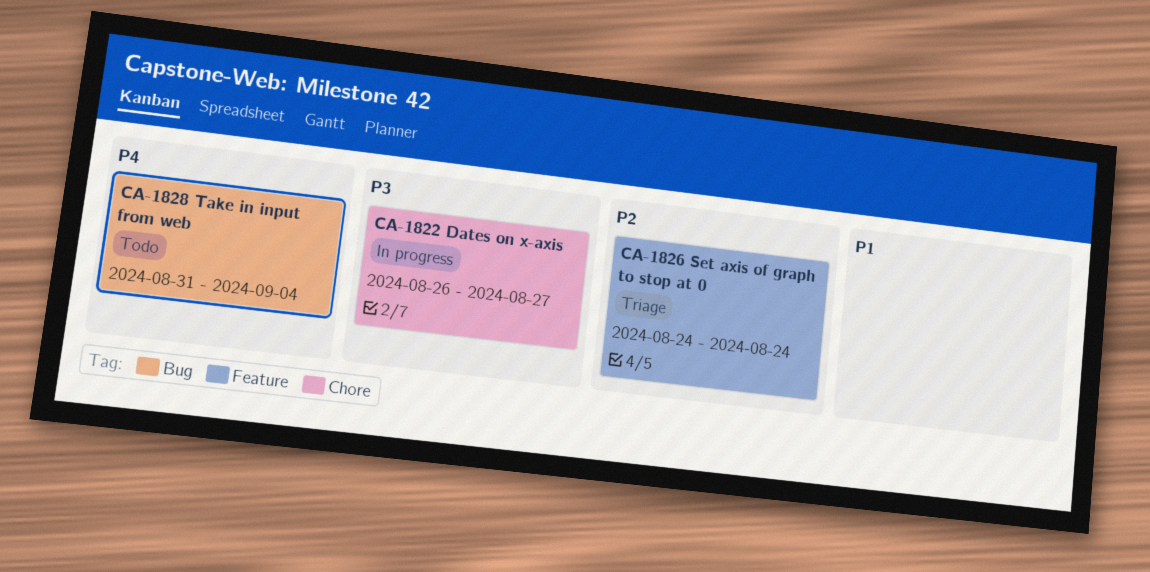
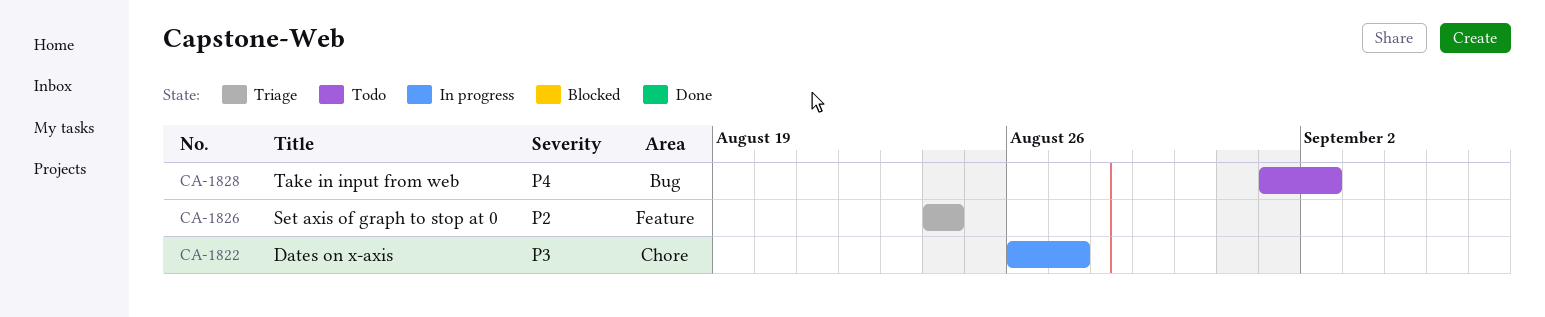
CA-1828, start: Aug 31 -> Sep 1
CA-1828, due: Sep 4 -> Sep 2

